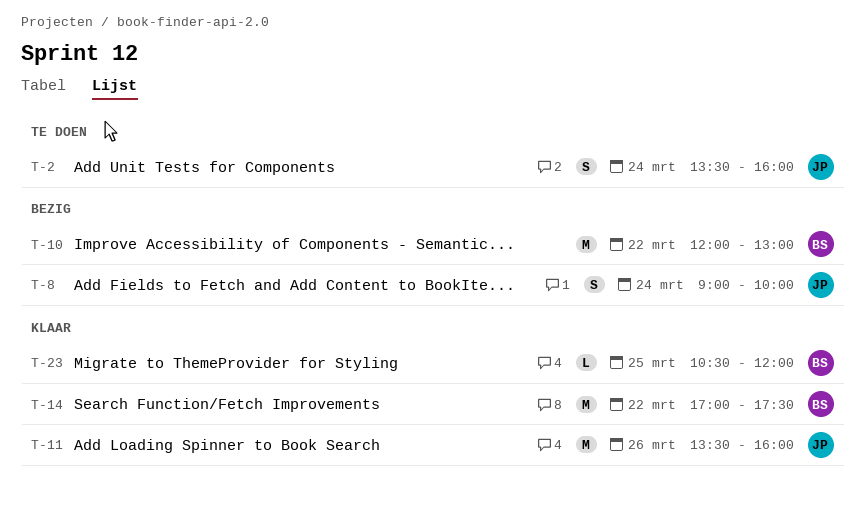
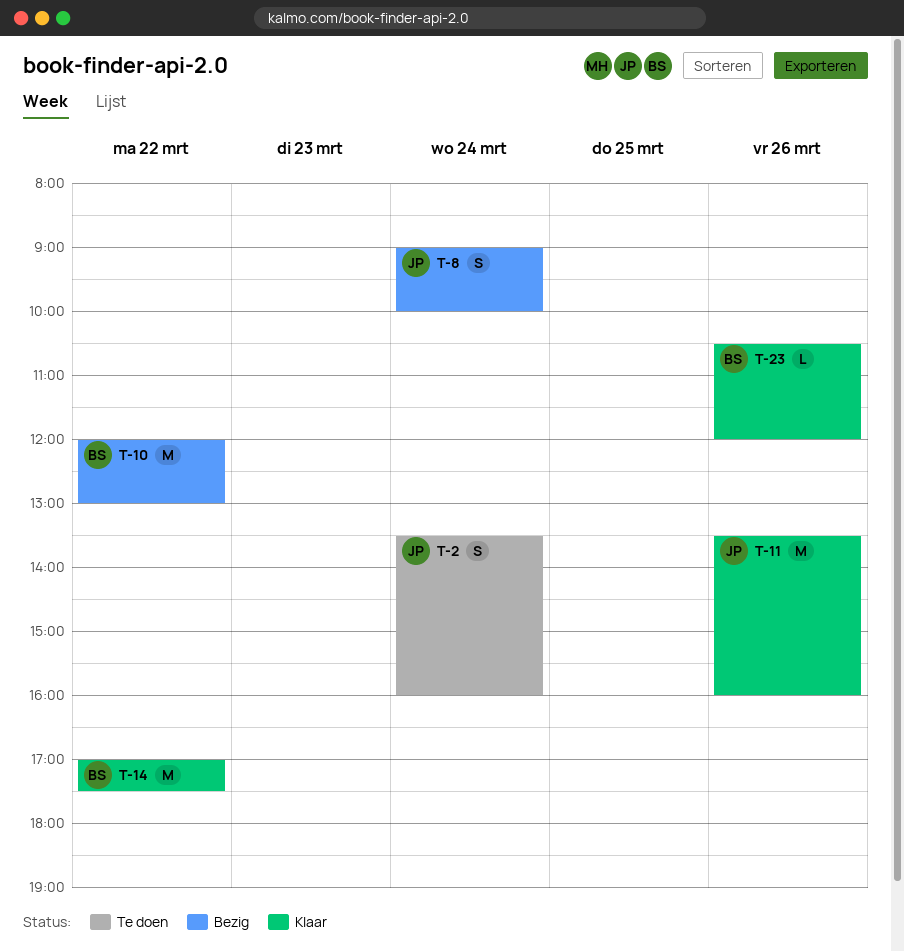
T-23, day: Mar 25 -> Mar 26

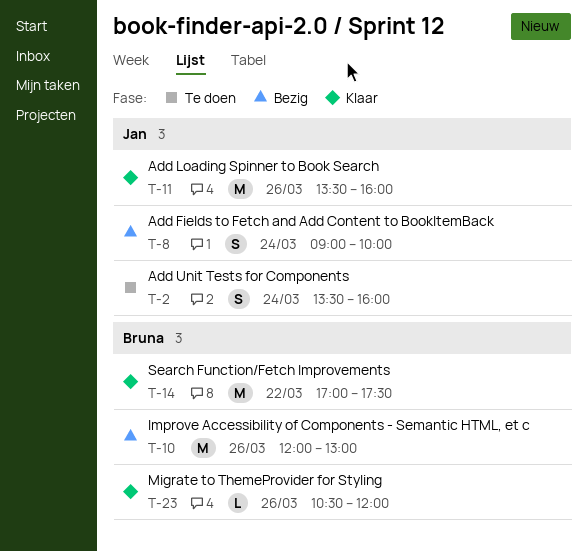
T-10, day: Mar 22 -> Mar 26

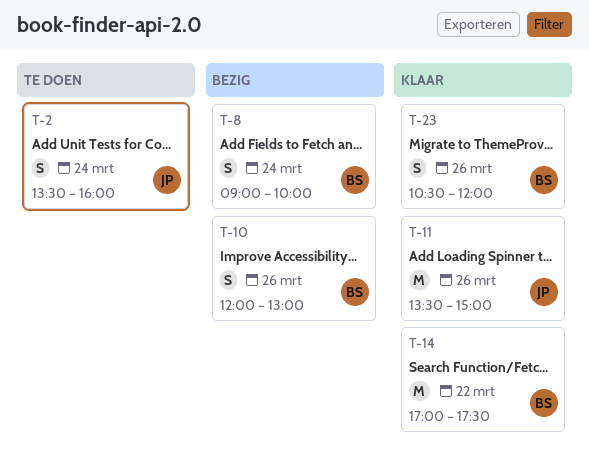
T-8, owner: Jan -> Bruna
T-10, estimate: M -> S
T-11, ends: 16:00 -> 15:00
T-23, estimate: L -> S

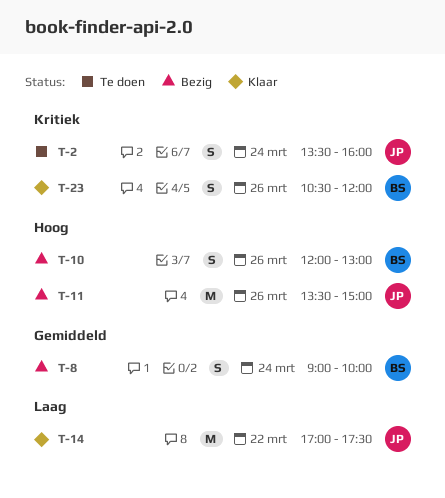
T-11, status: Klaar -> Bezig
T-14, owner: BS -> JP

